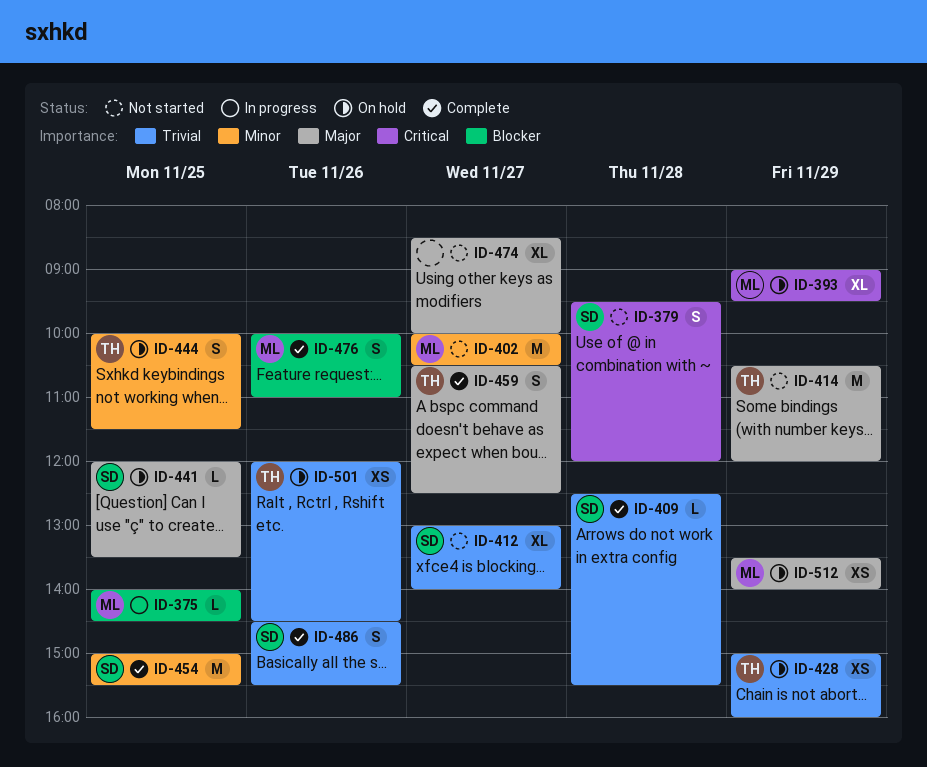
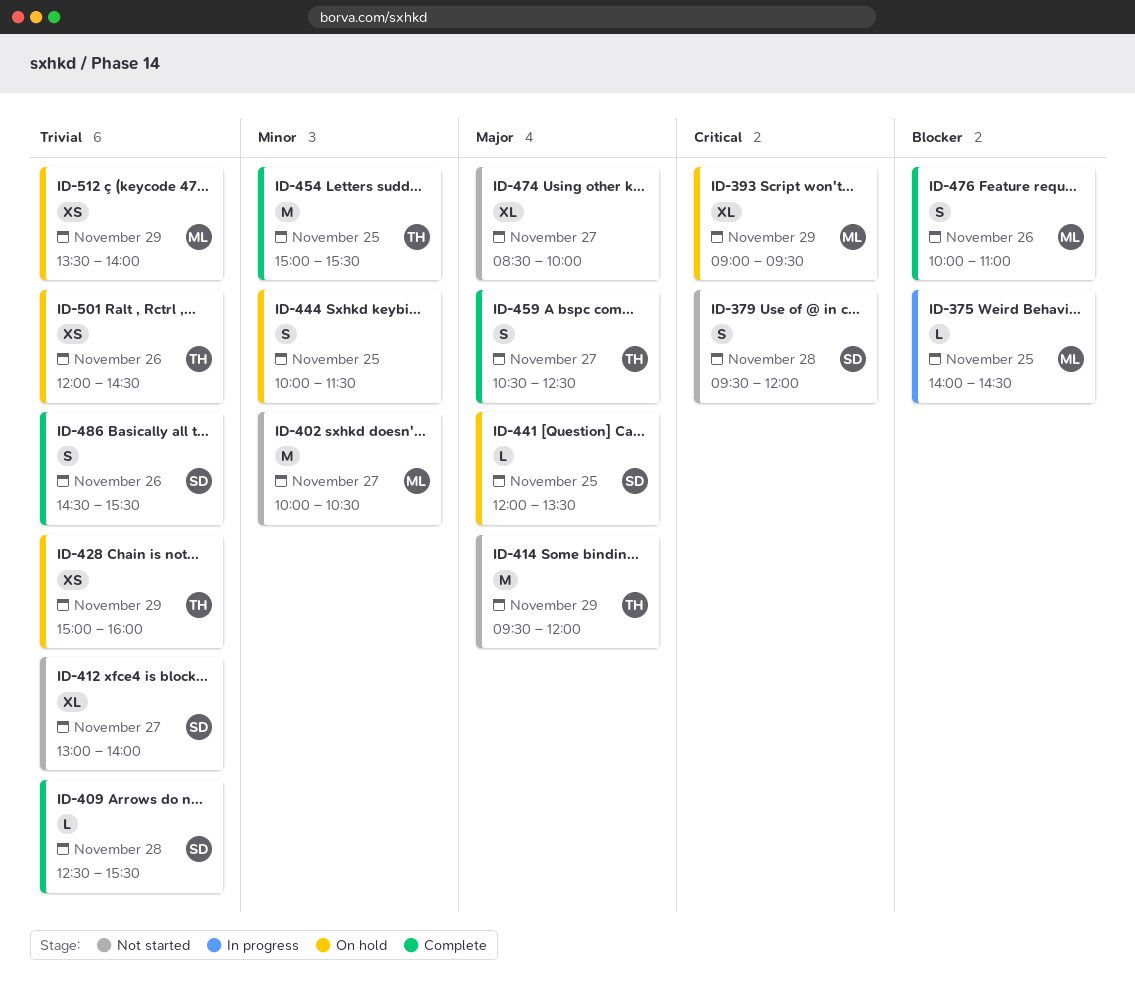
ID-414, begins: 10:30 -> 09:30
ID-444, owner: TH -> none
ID-454, owner: SD -> TH
ID-512, priority: Major -> Trivial

